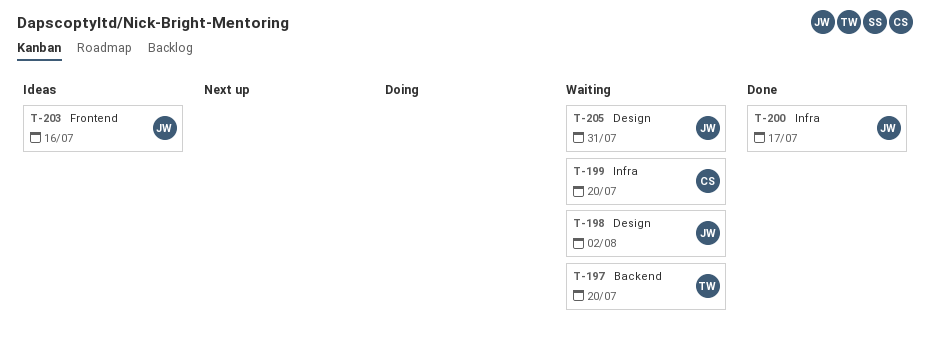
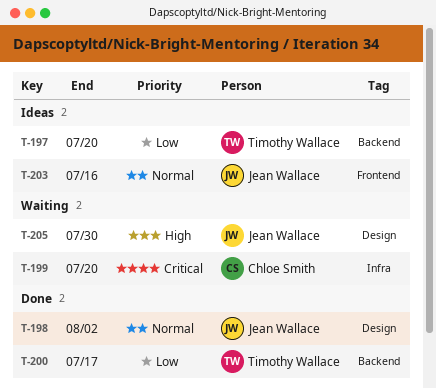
T-197, status: Waiting -> Ideas
T-198, status: Waiting -> Done
T-200, owner: Jean Wallace -> Timothy Wallace
T-200, label: Infra -> Backend
T-205, due: Jul 31 -> Jul 30

